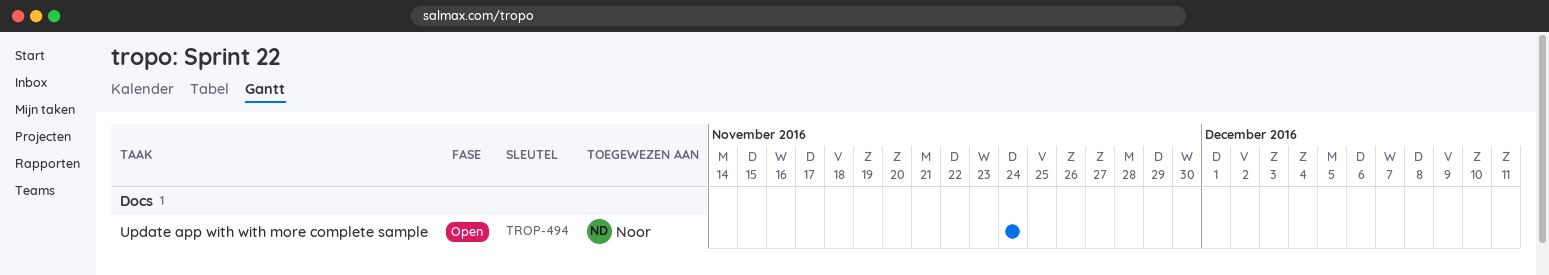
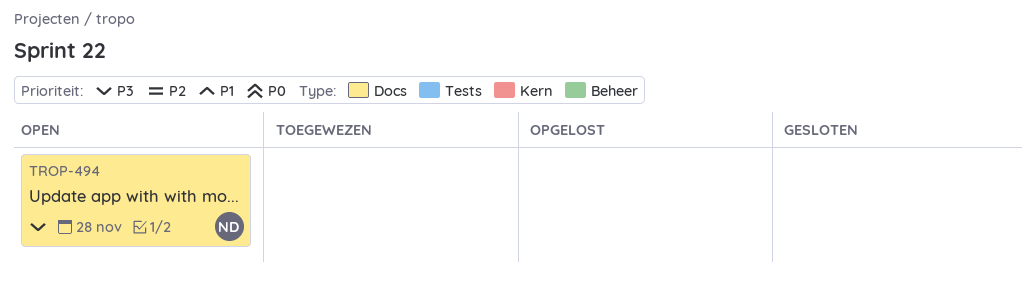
TROP-494, due: Nov 24 -> Nov 28

